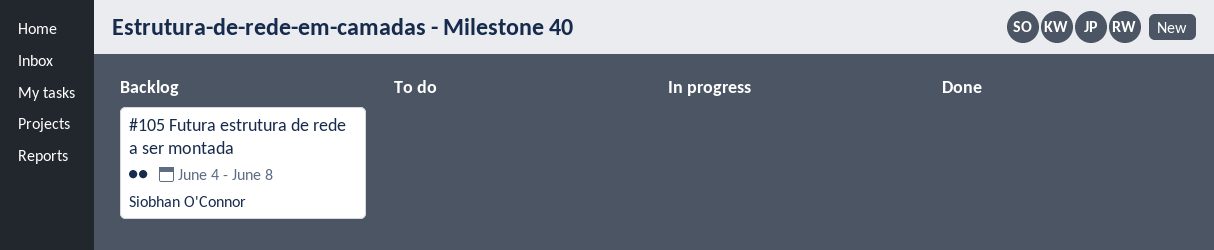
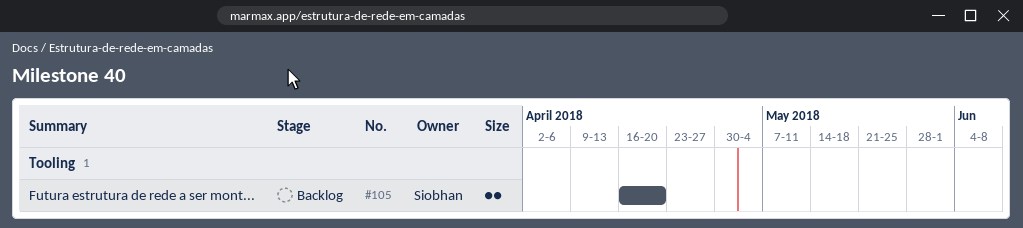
#105, start: Jun 4 -> Apr 16
#105, due: Jun 8 -> Apr 20

